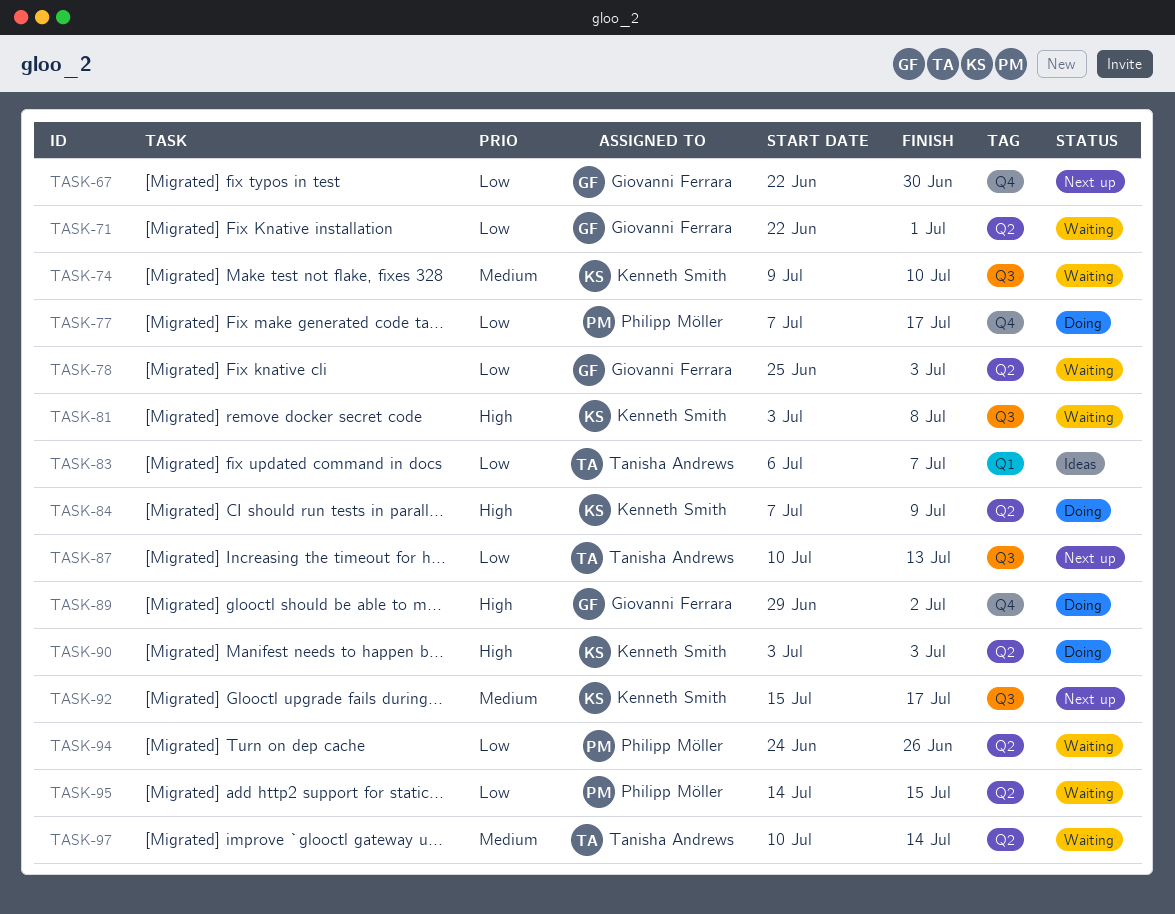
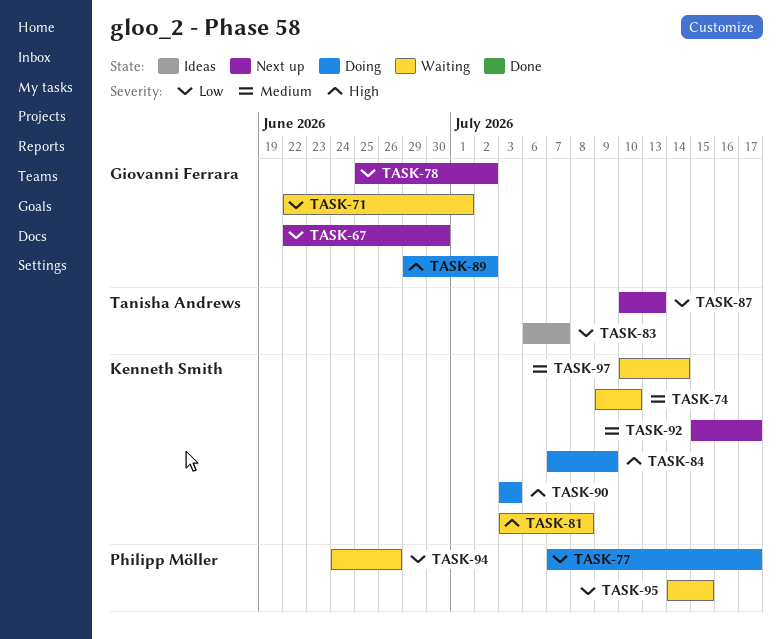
TASK-78, status: Waiting -> Next up
TASK-78, due: Jul 3 -> Jul 2
TASK-97, owner: Tanisha Andrews -> Kenneth Smith

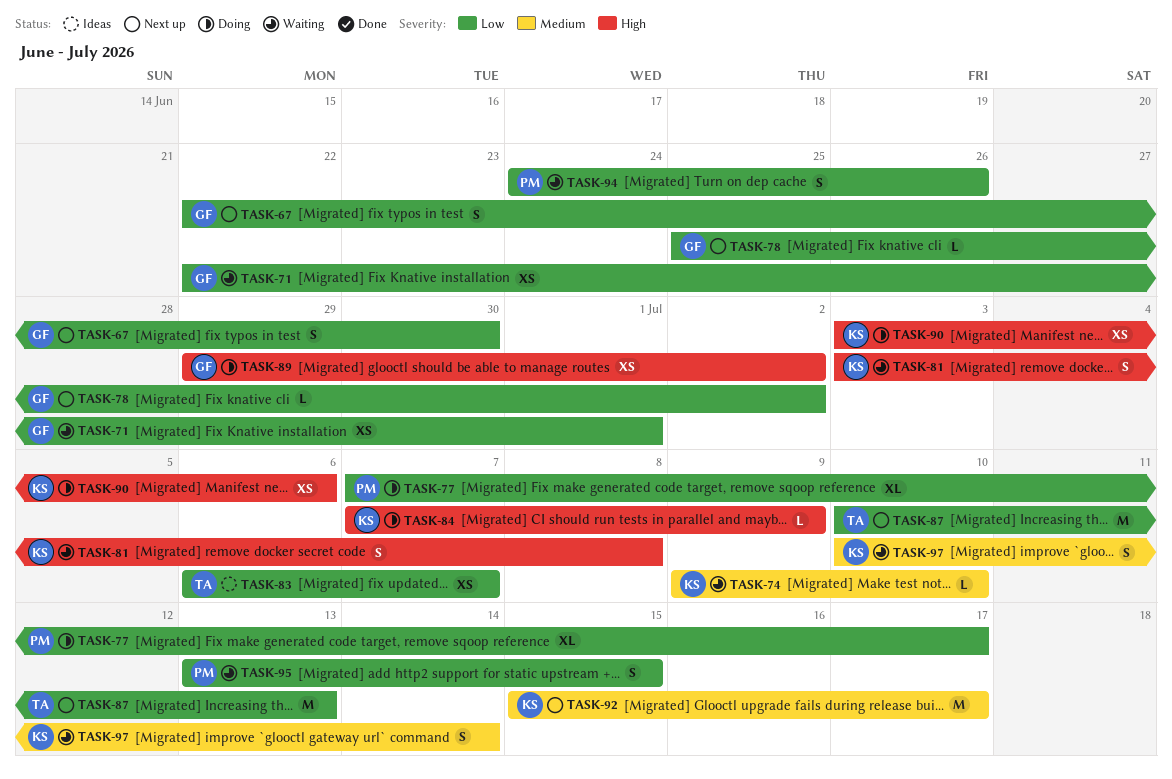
TASK-90, due: Jul 3 -> Jul 6
TASK-95, start: Jul 14 -> Jul 13

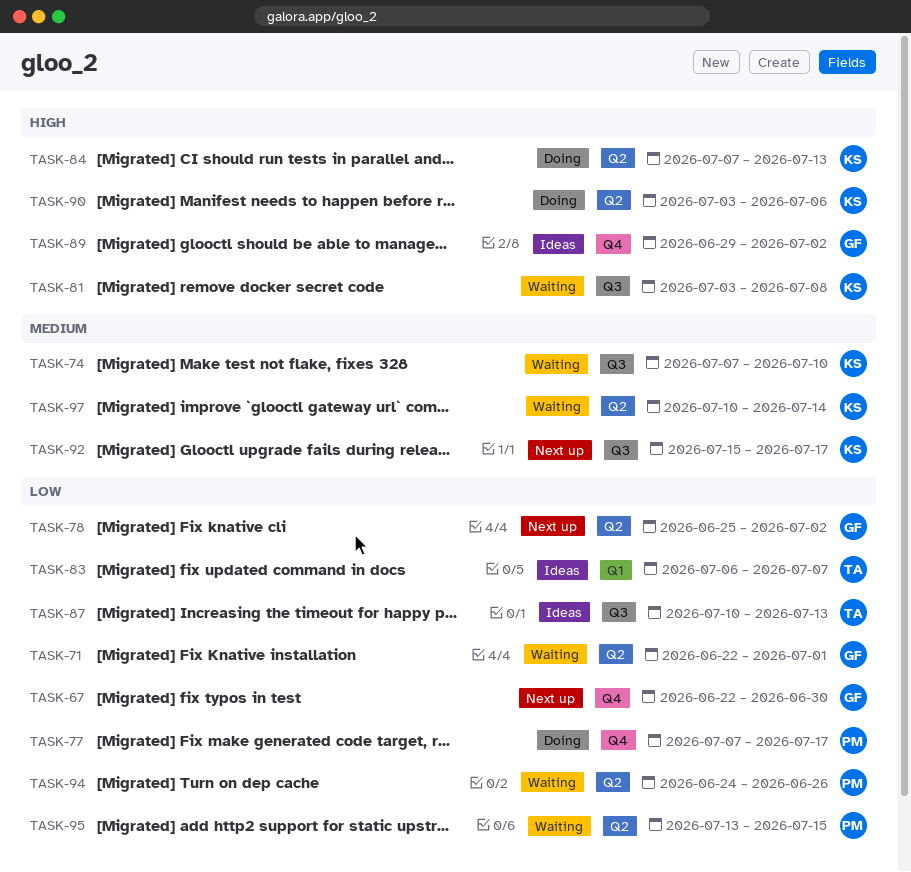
TASK-74, start: Jul 9 -> Jul 7
TASK-84, due: Jul 9 -> Jul 13
TASK-87, status: Next up -> Ideas
TASK-89, status: Doing -> Ideas

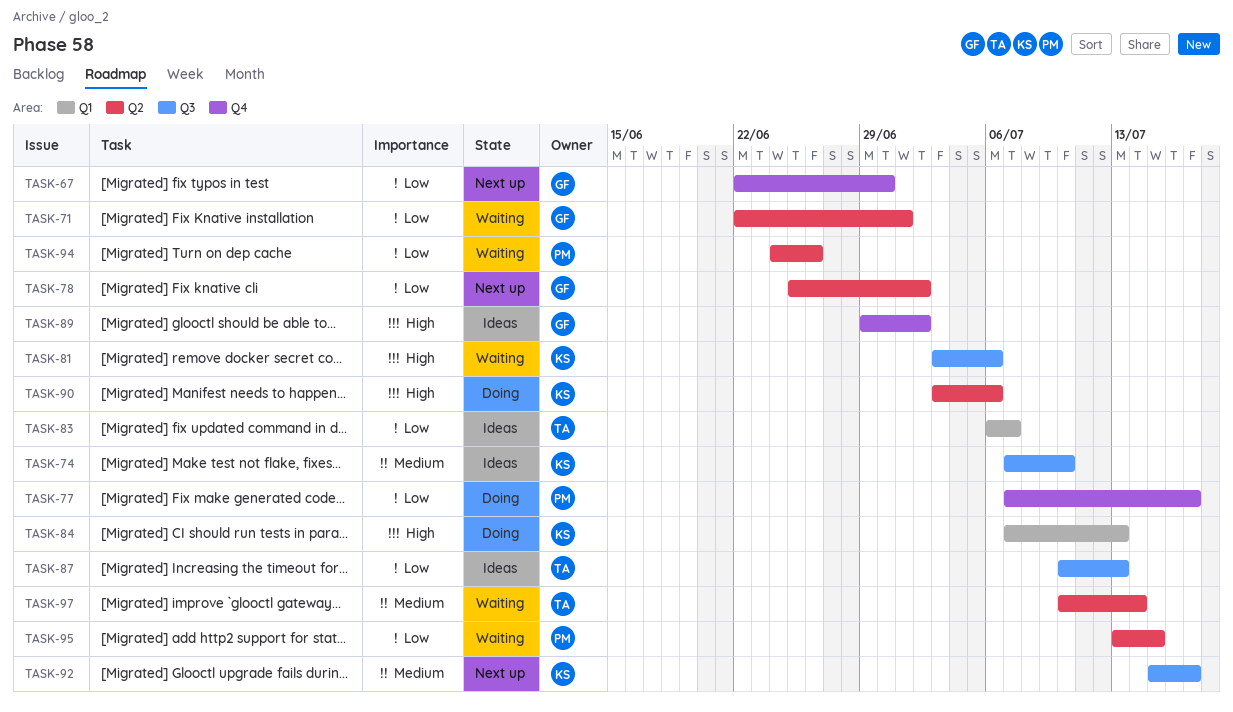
TASK-74, status: Waiting -> Ideas
TASK-81, due: Jul 8 -> Jul 6
TASK-84, label: Q2 -> Q1
TASK-97, owner: KS -> TA

